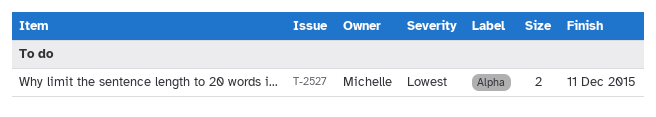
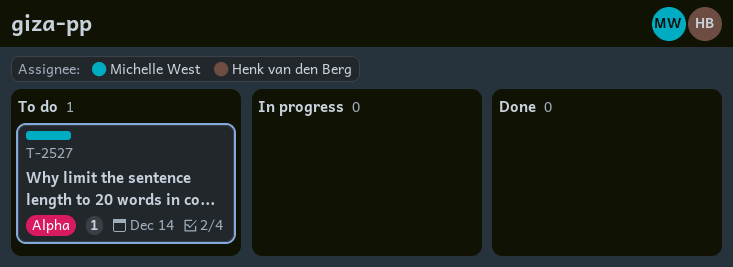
T-2527, estimate: 2 -> 1
T-2527, due: Dec 11 -> Dec 14

